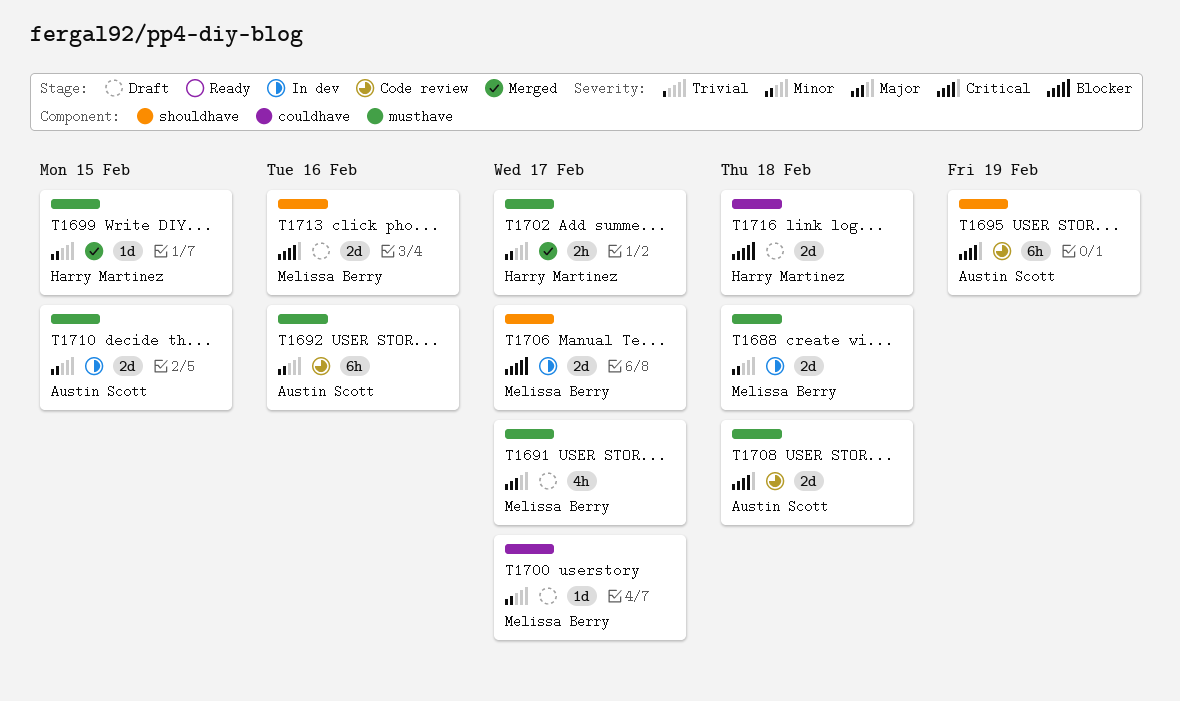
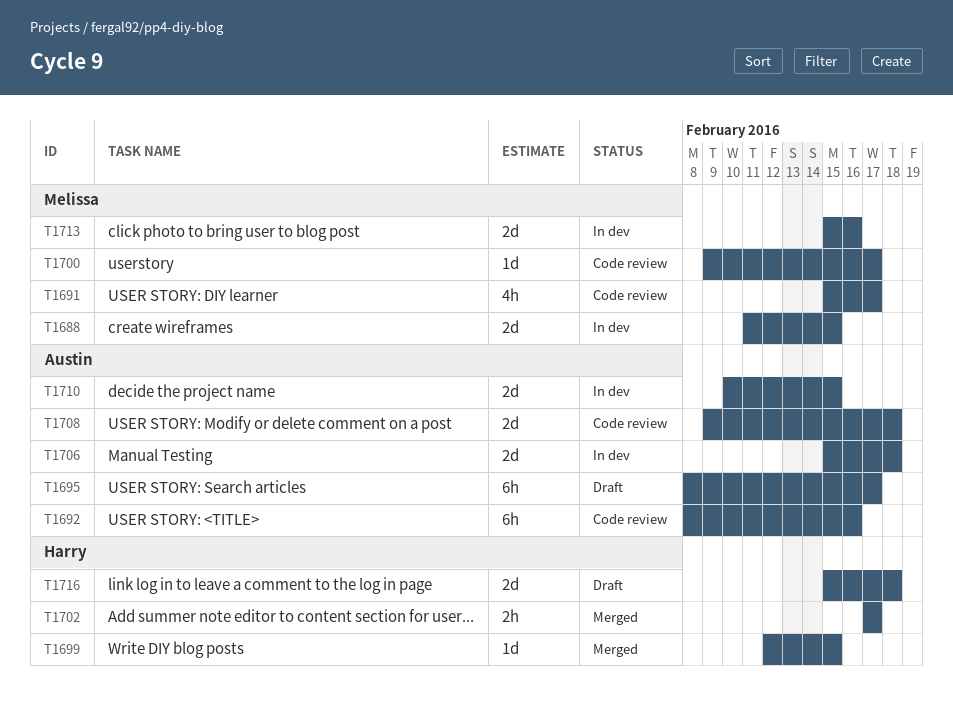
T1688, due: Feb 18 -> Feb 15
T1691, status: Draft -> Code review
T1695, status: Code review -> Draft
T1695, due: Feb 19 -> Feb 17
T1700, status: Draft -> Code review
T1706, owner: Melissa Berry -> Austin Scott
T1706, due: Feb 17 -> Feb 18
T1713, status: Draft -> In dev

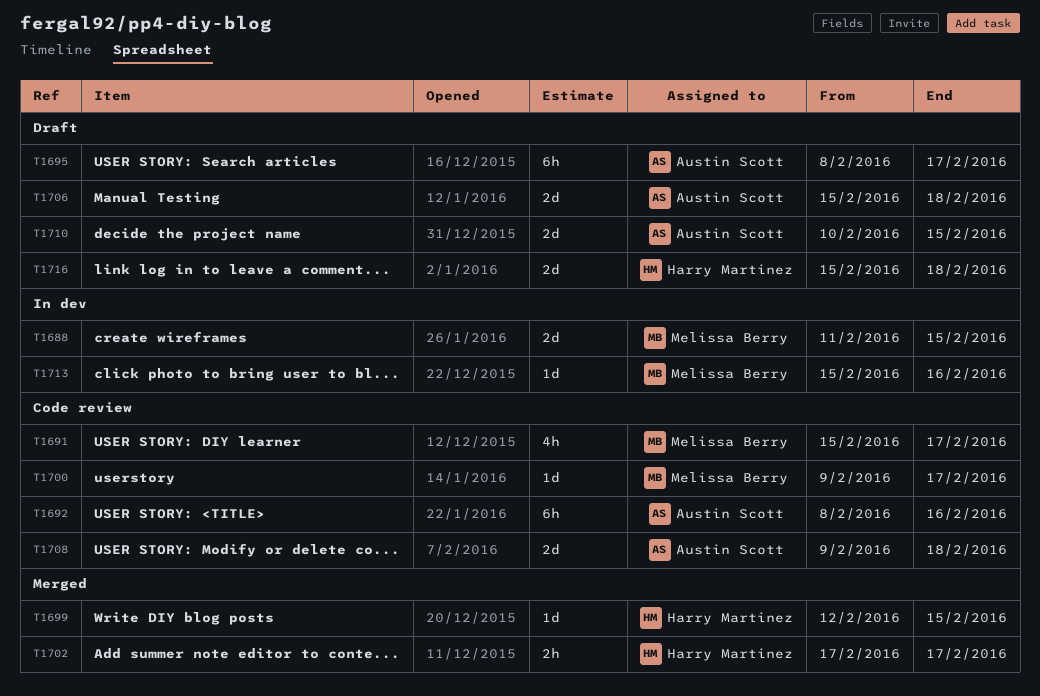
T1706, status: In dev -> Draft
T1710, status: In dev -> Draft
T1713, estimate: 2d -> 1d

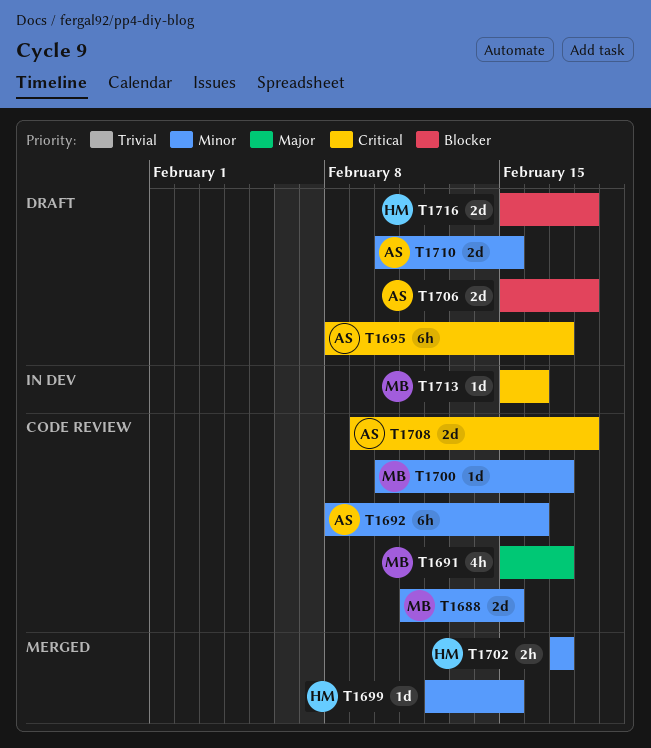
T1688, status: In dev -> Code review
T1700, start: Feb 9 -> Feb 10

